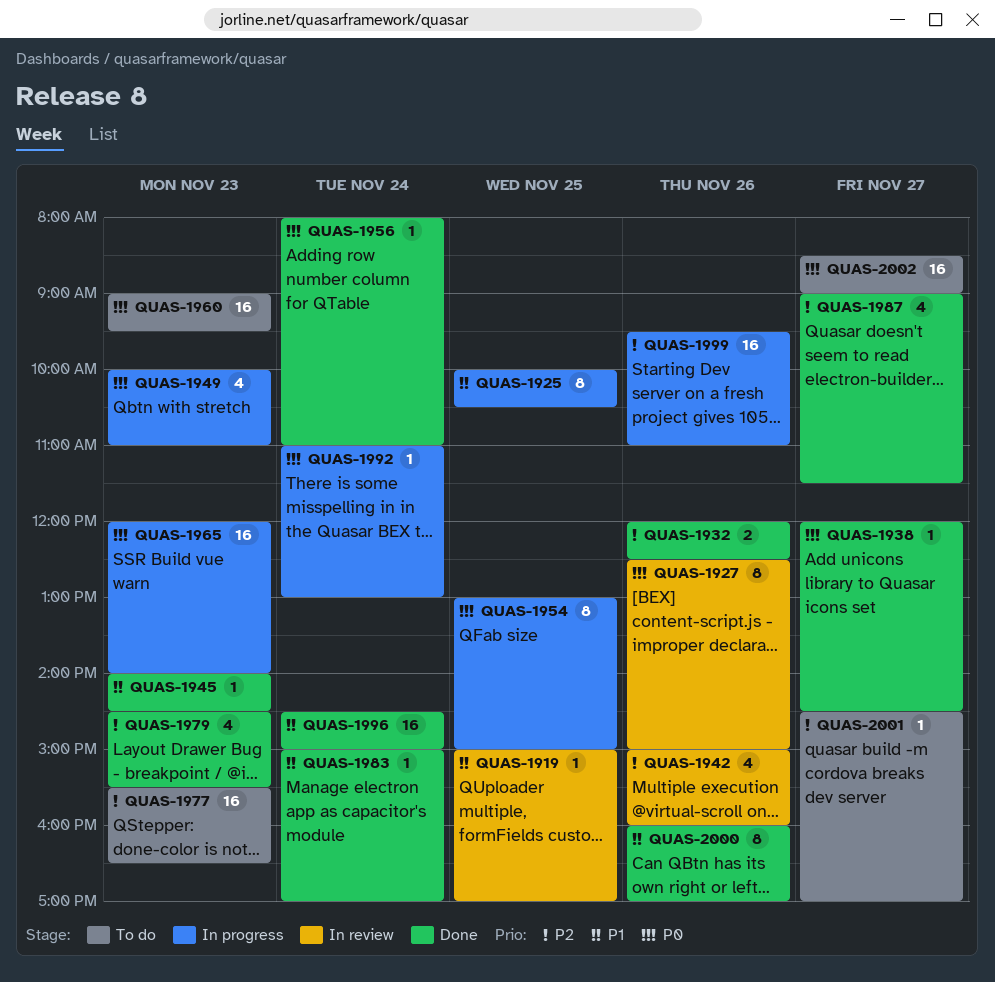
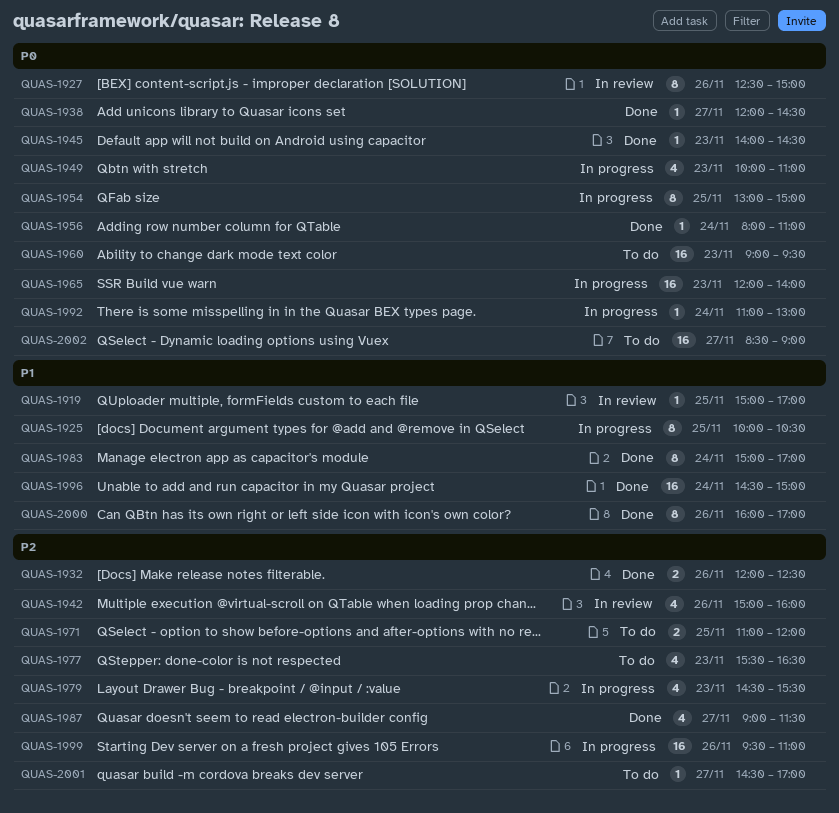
QUAS-1945, priority: P1 -> P0
QUAS-1971: none -> present
QUAS-1977, estimate: 16 -> 4
QUAS-1979, status: Done -> In progress
QUAS-1983, estimate: 1 -> 8

